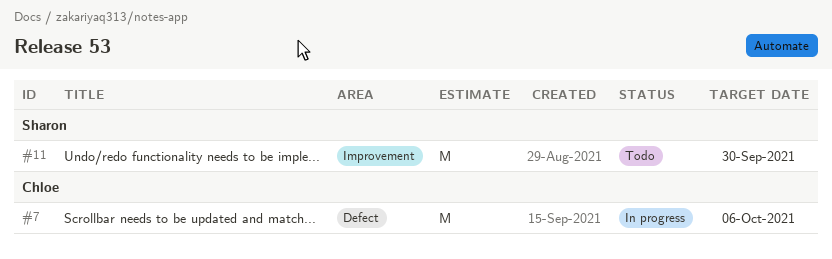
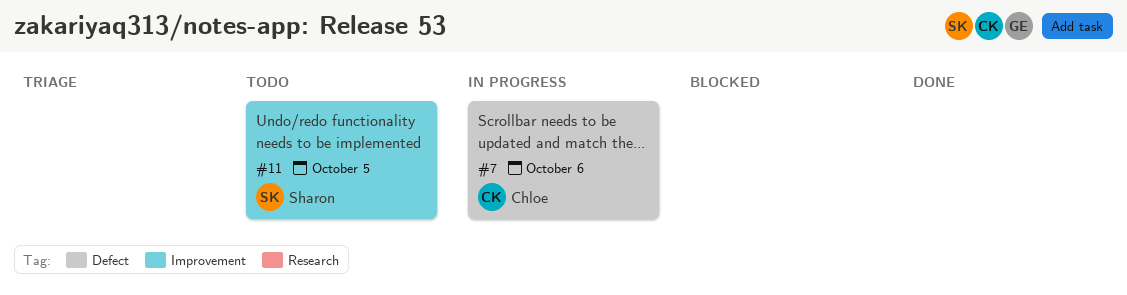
#11, due: Sep 30 -> Oct 5

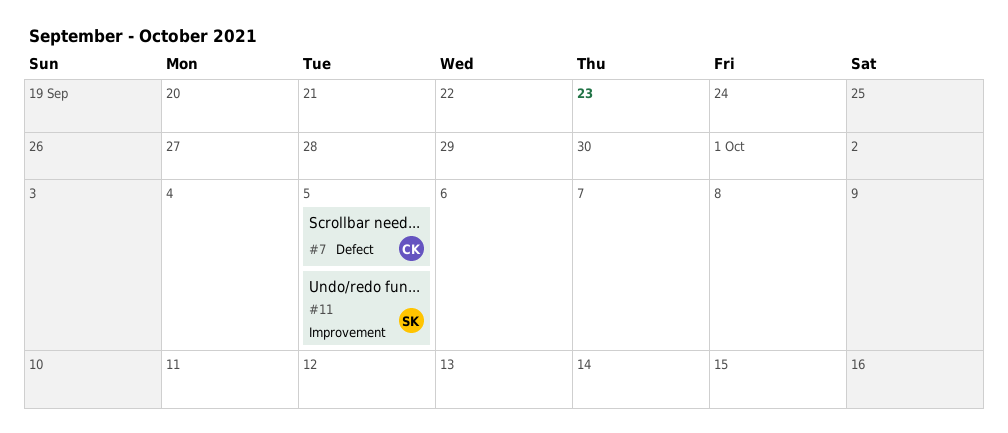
#7, due: Oct 6 -> Oct 5

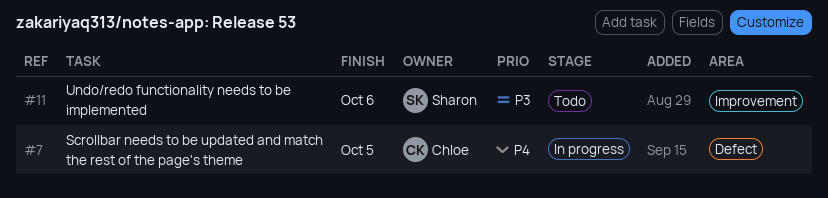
#11, due: Oct 5 -> Oct 6

